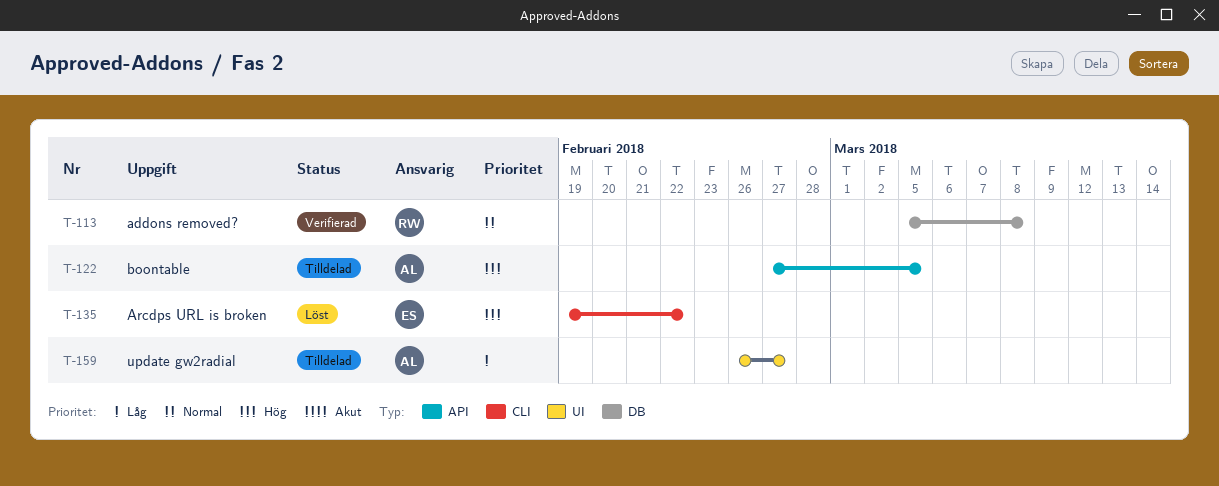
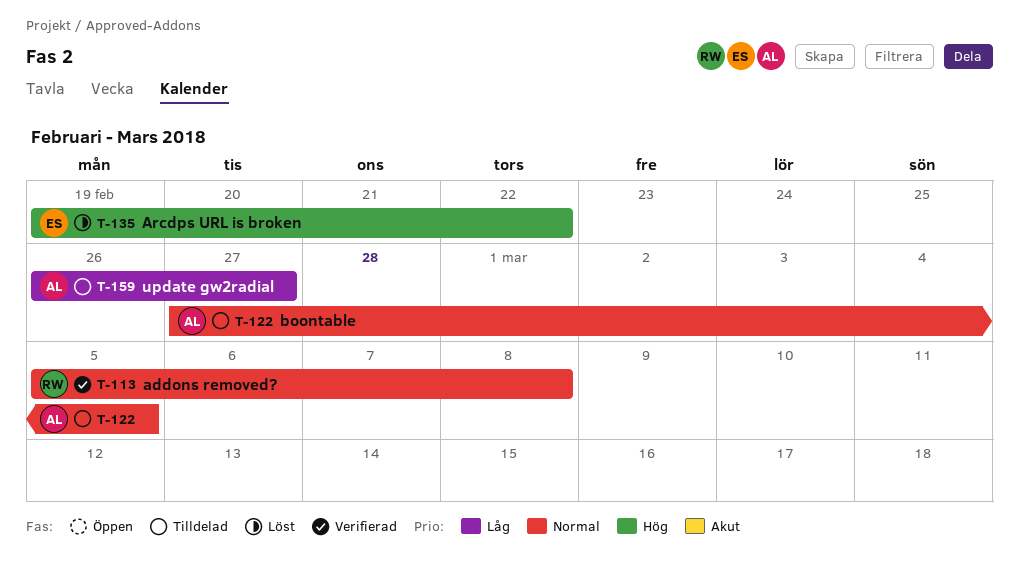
T-122, priority: Hög -> Normal

